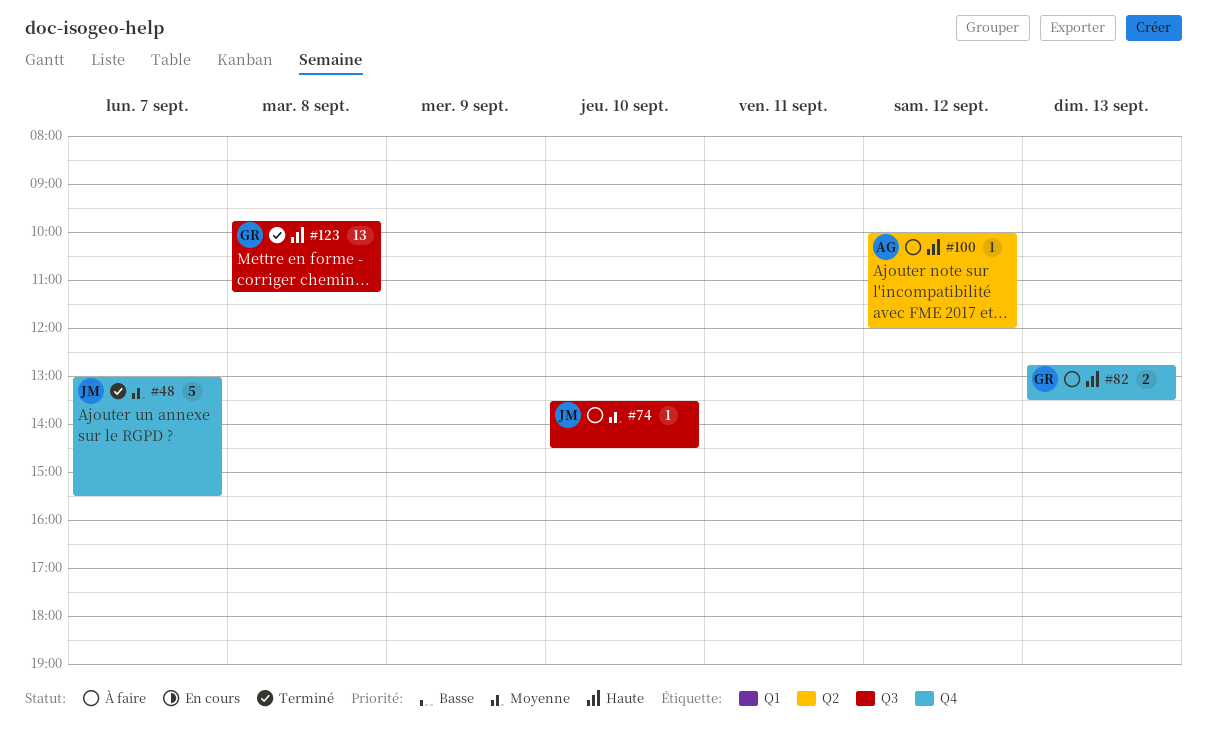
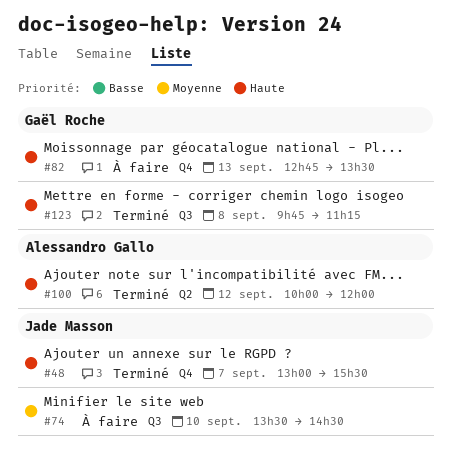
#48, priority: Moyenne -> Haute
#100, status: À faire -> Terminé

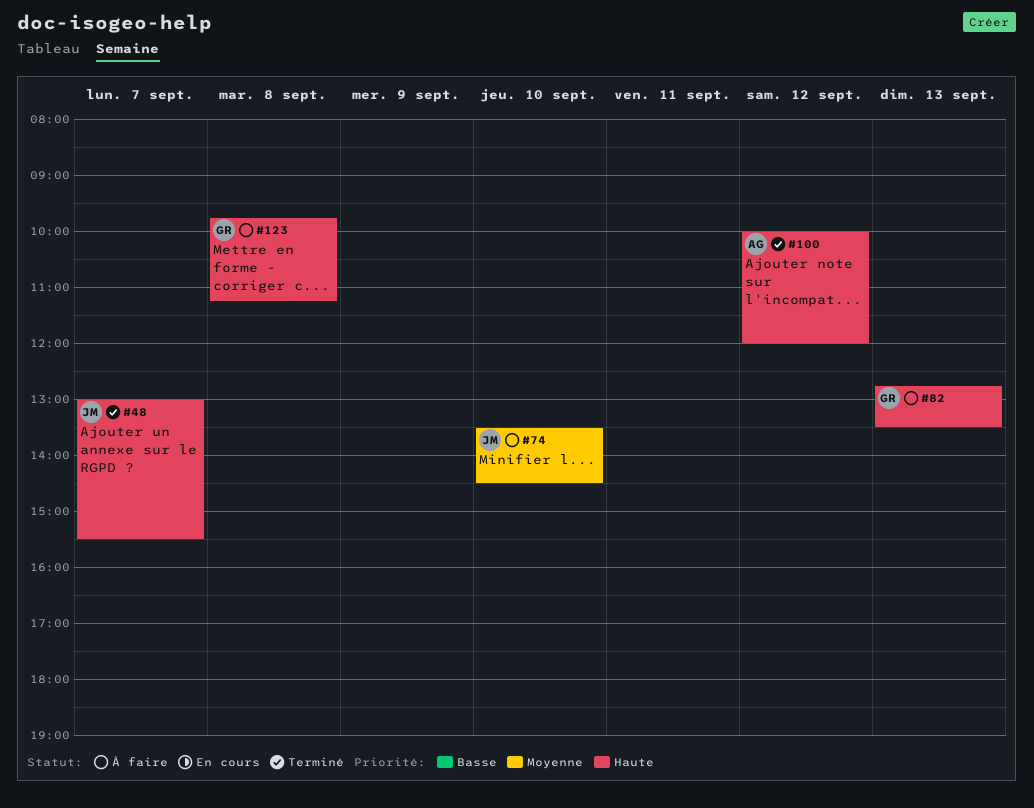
#123, status: Terminé -> À faire

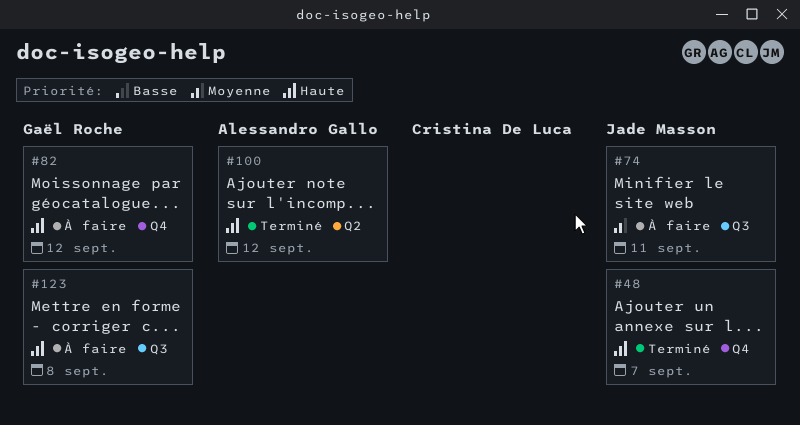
#74, day: Sep 10 -> Sep 11
#82, day: Sep 13 -> Sep 12

